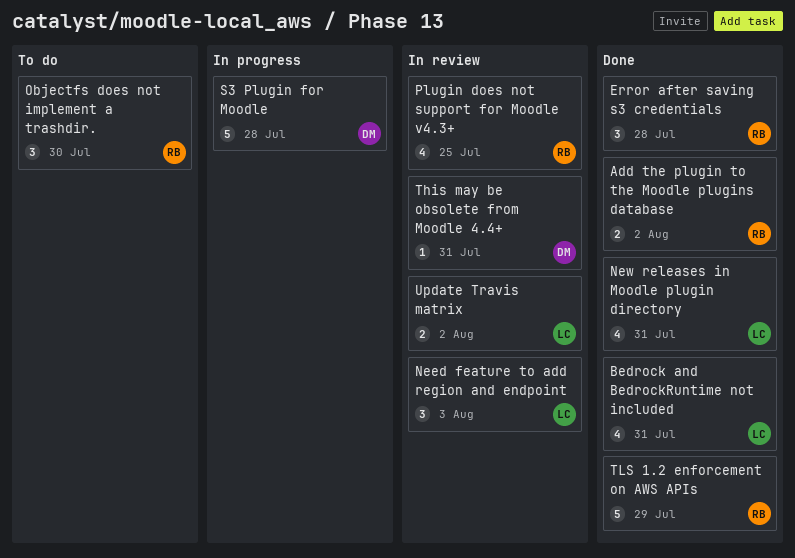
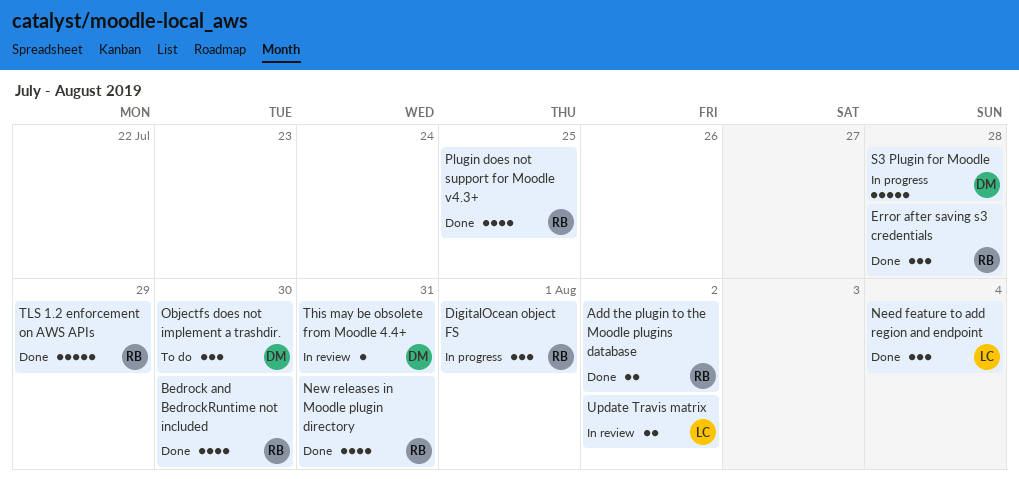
Bedrock and BedrockRuntime not included, owner: LC -> RB
Bedrock and BedrockRuntime not included, due: Jul 31 -> Jul 30
DigitalOcean object FS: none -> present
Need feature to add region and endpoint, status: In review -> Done
Need feature to add region and endpoint, due: Aug 3 -> Aug 4
New releases in Moodle plugin directory, owner: LC -> RB
Objectfs does not implement a trashdir., owner: RB -> DM
Plugin does not support for Moodle v4.3+, status: In review -> Done

